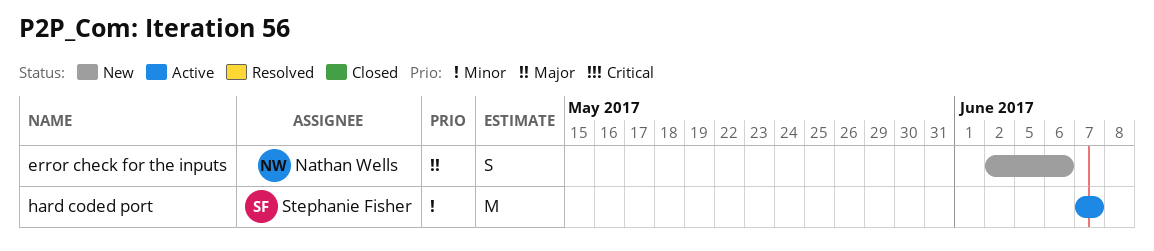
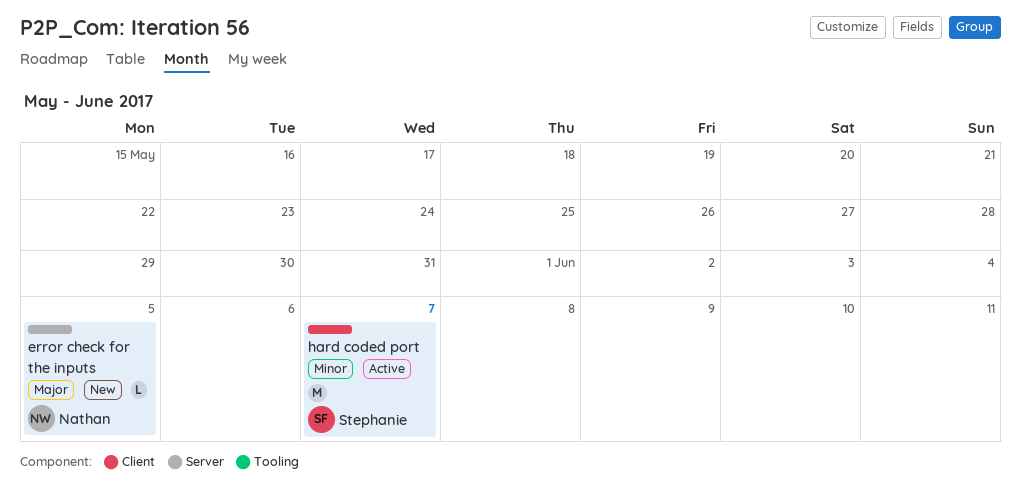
error check for the inputs, estimate: S -> L
error check for the inputs, due: Jun 6 -> Jun 5

